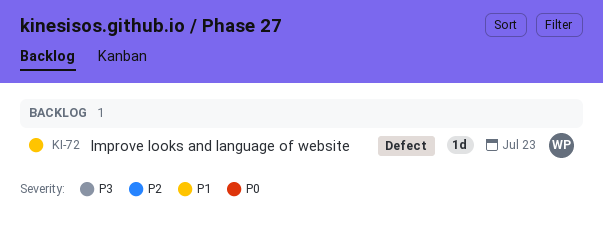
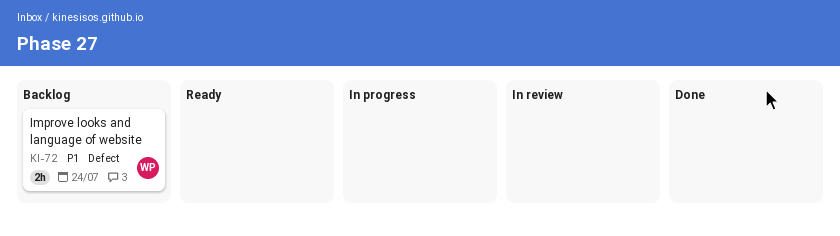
KI-72, estimate: 1d -> 2h
KI-72, due: Jul 23 -> Jul 24

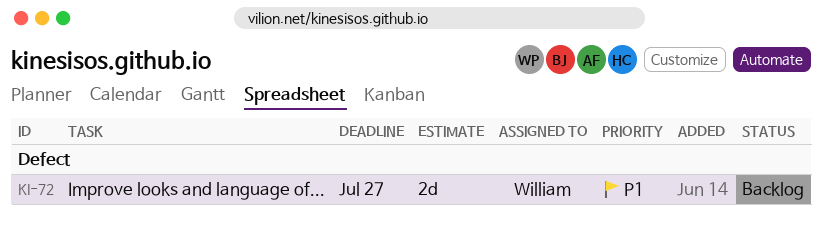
KI-72, estimate: 2h -> 2d
KI-72, due: Jul 24 -> Jul 27

